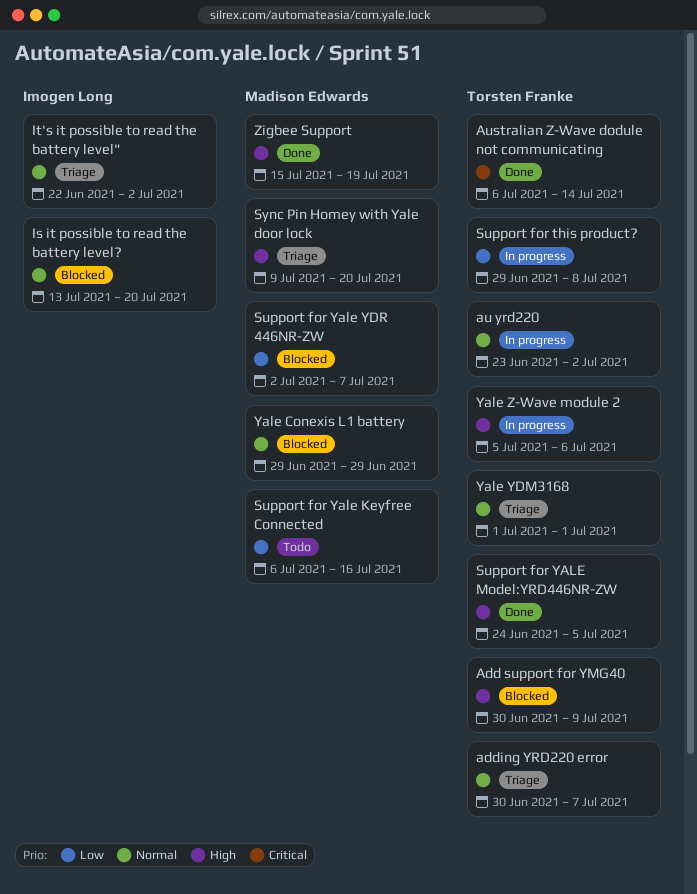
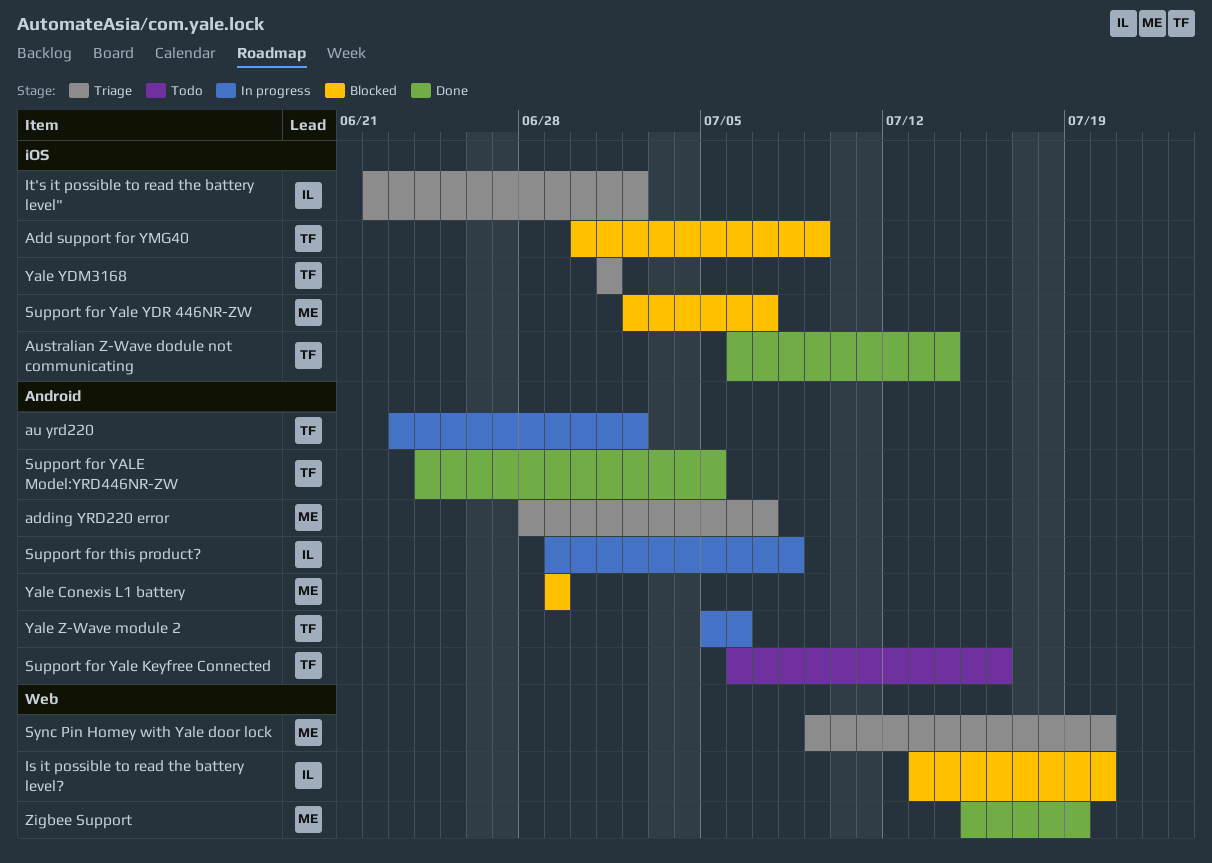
adding YRD220 error, owner: Torsten Franke -> Madison Edwards
adding YRD220 error, start: Jun 30 -> Jun 28
Support for this product?, owner: Torsten Franke -> Imogen Long
Support for Yale Keyfree Connected, owner: Madison Edwards -> Torsten Franke

